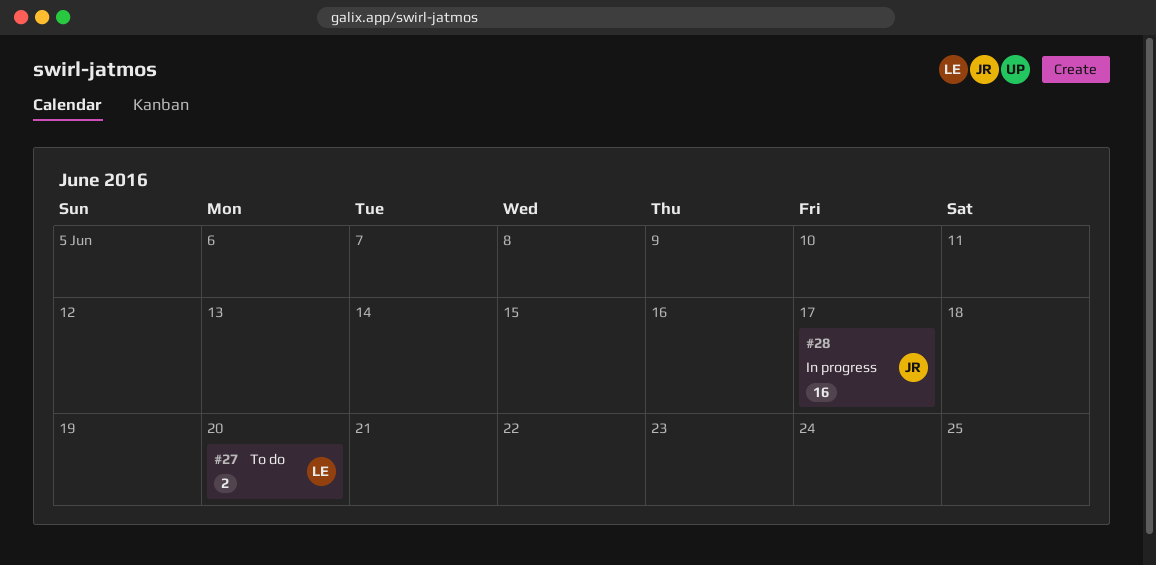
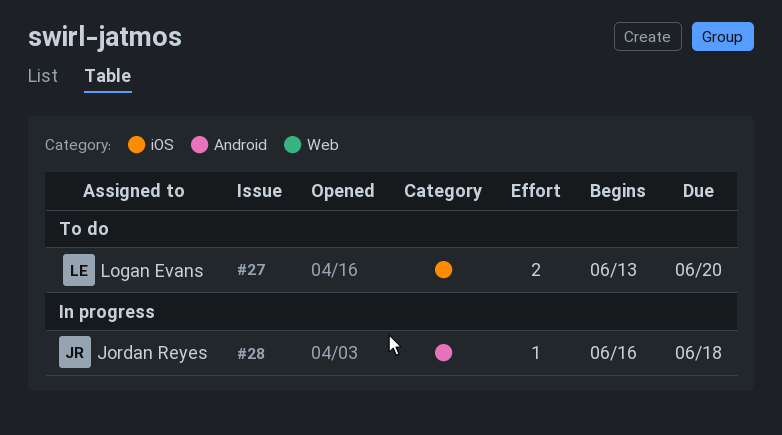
#28, estimate: 16 -> 1
#28, due: Jun 17 -> Jun 18

